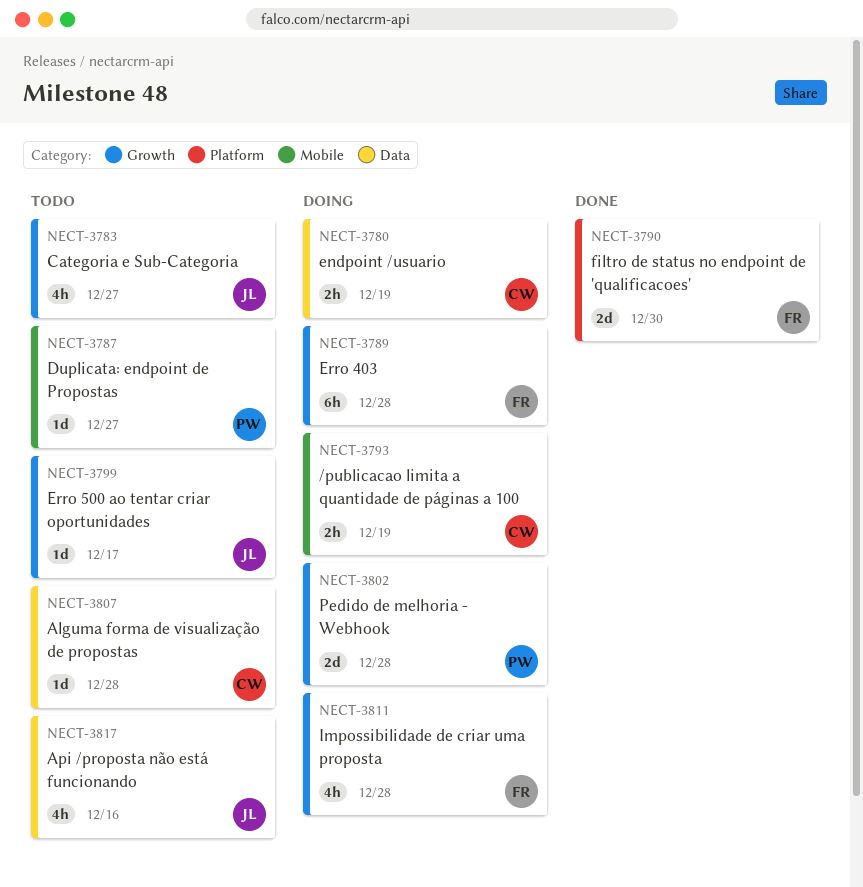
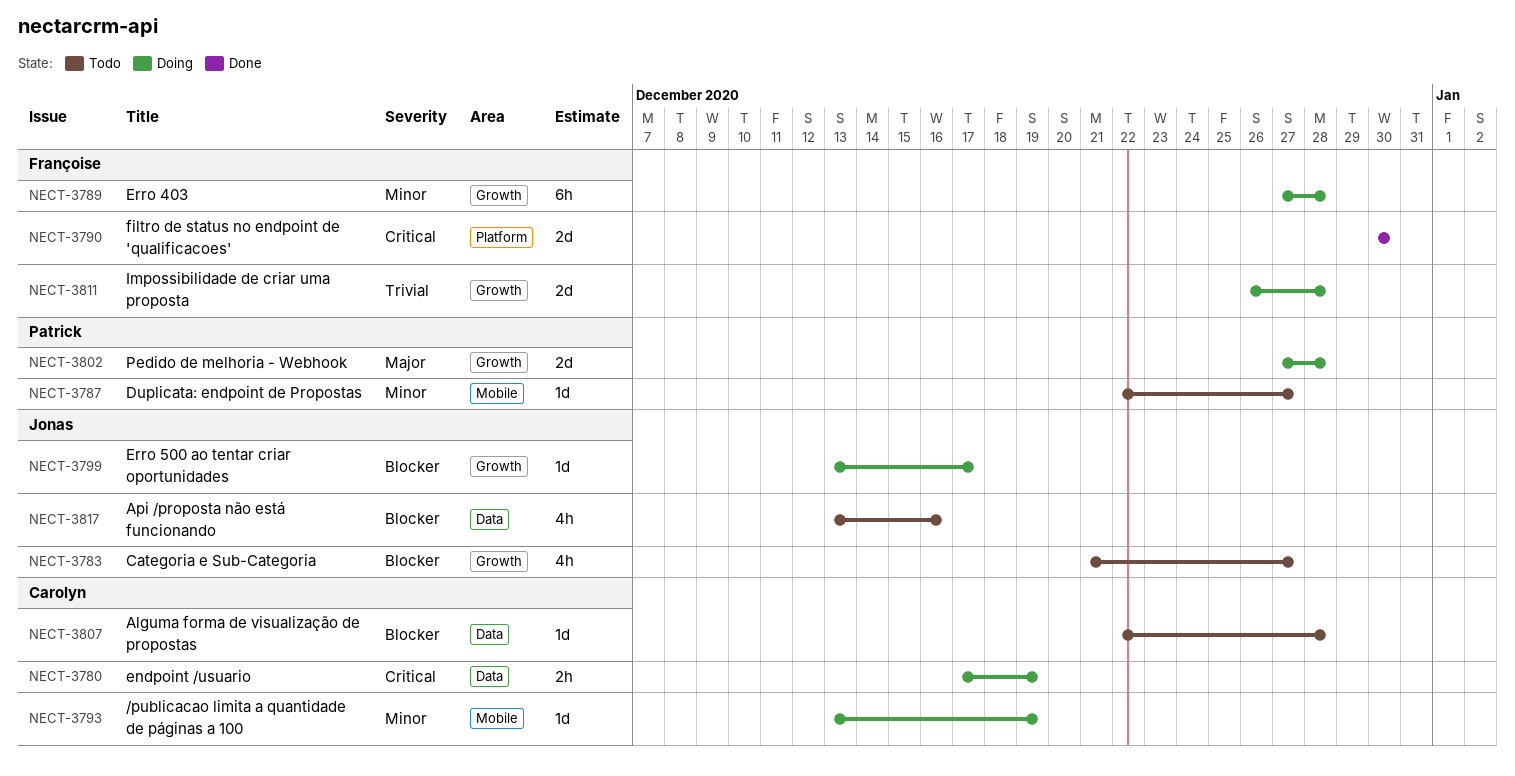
NECT-3793, estimate: 2h -> 1d
NECT-3799, status: Todo -> Doing
NECT-3811, estimate: 4h -> 2d

